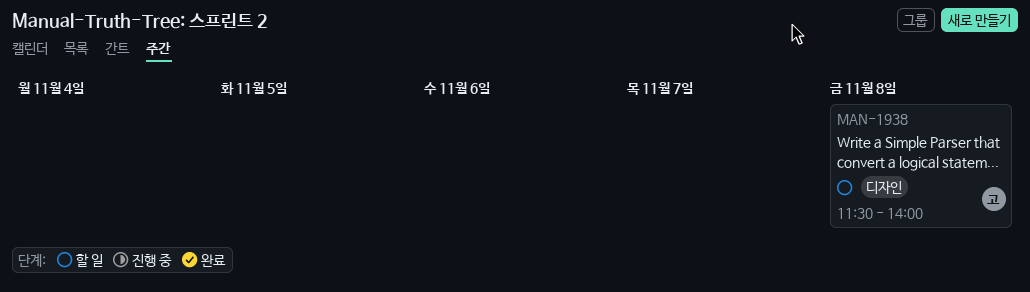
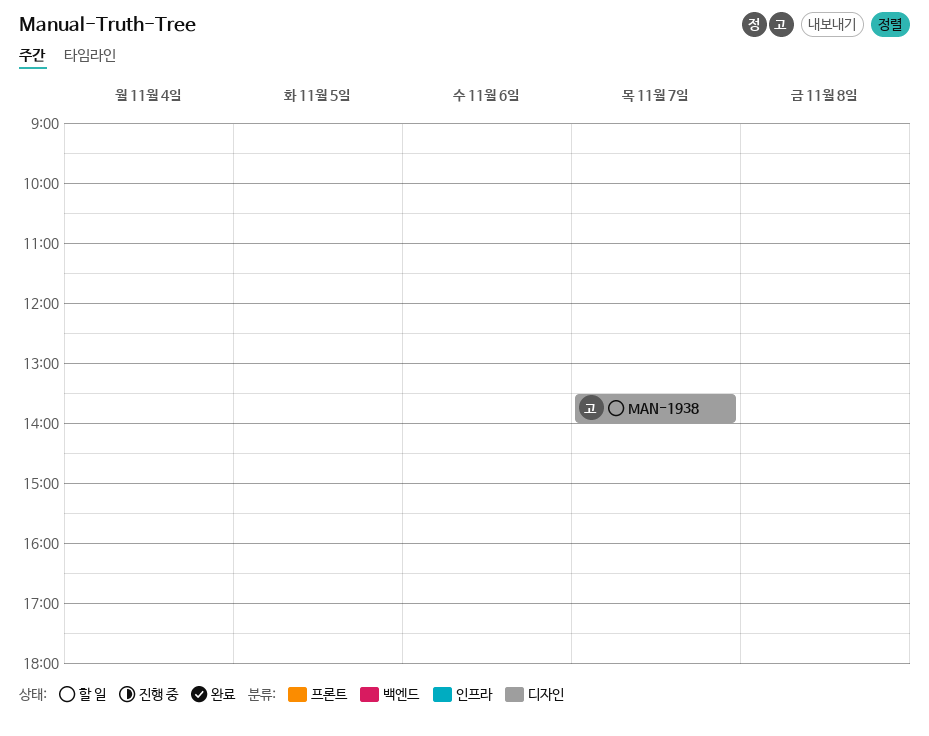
MAN-1938, day: Nov 8 -> Nov 7
MAN-1938, begins: 11:30 -> 13:30

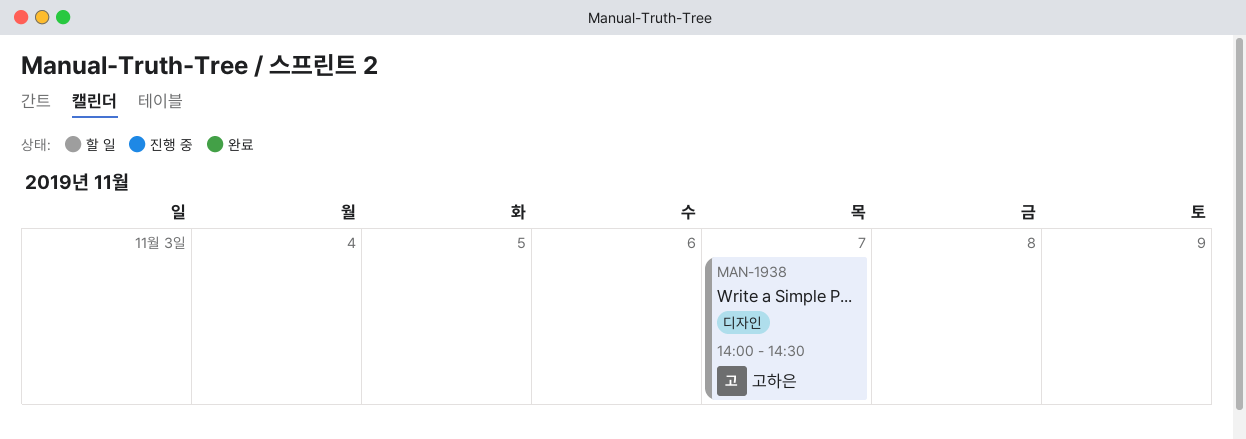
MAN-1938, begins: 13:30 -> 14:00
MAN-1938, ends: 14:00 -> 14:30

